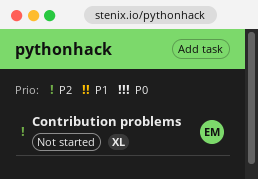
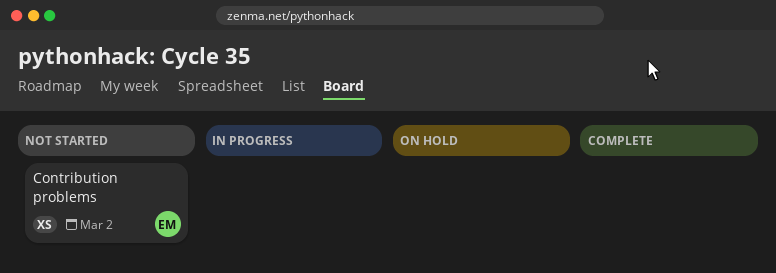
Contribution problems, estimate: XL -> XS

